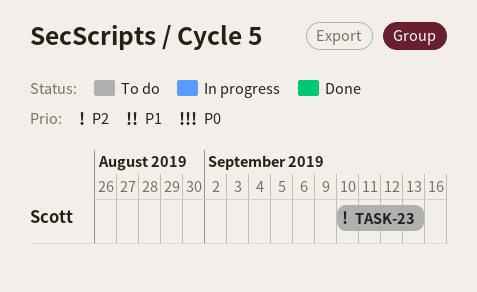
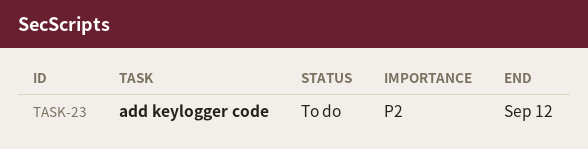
TASK-23, due: Sep 13 -> Sep 12

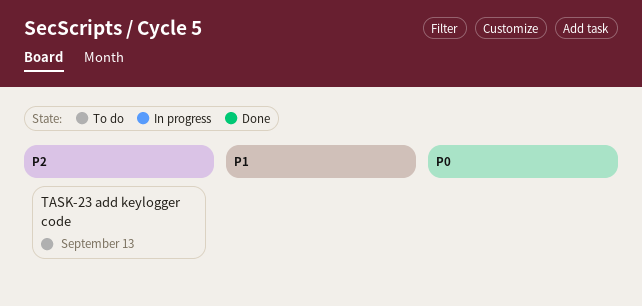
TASK-23, due: Sep 12 -> Sep 13

